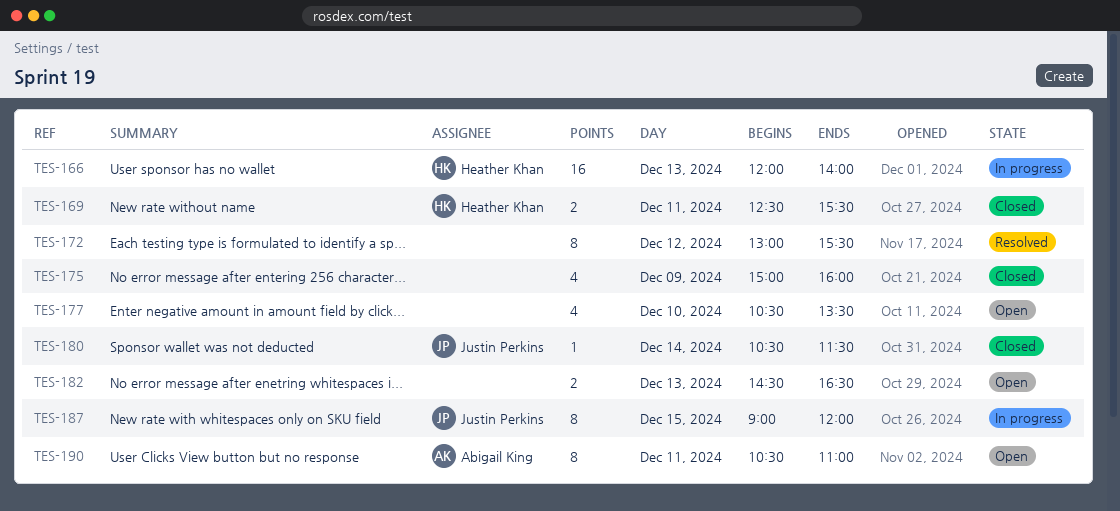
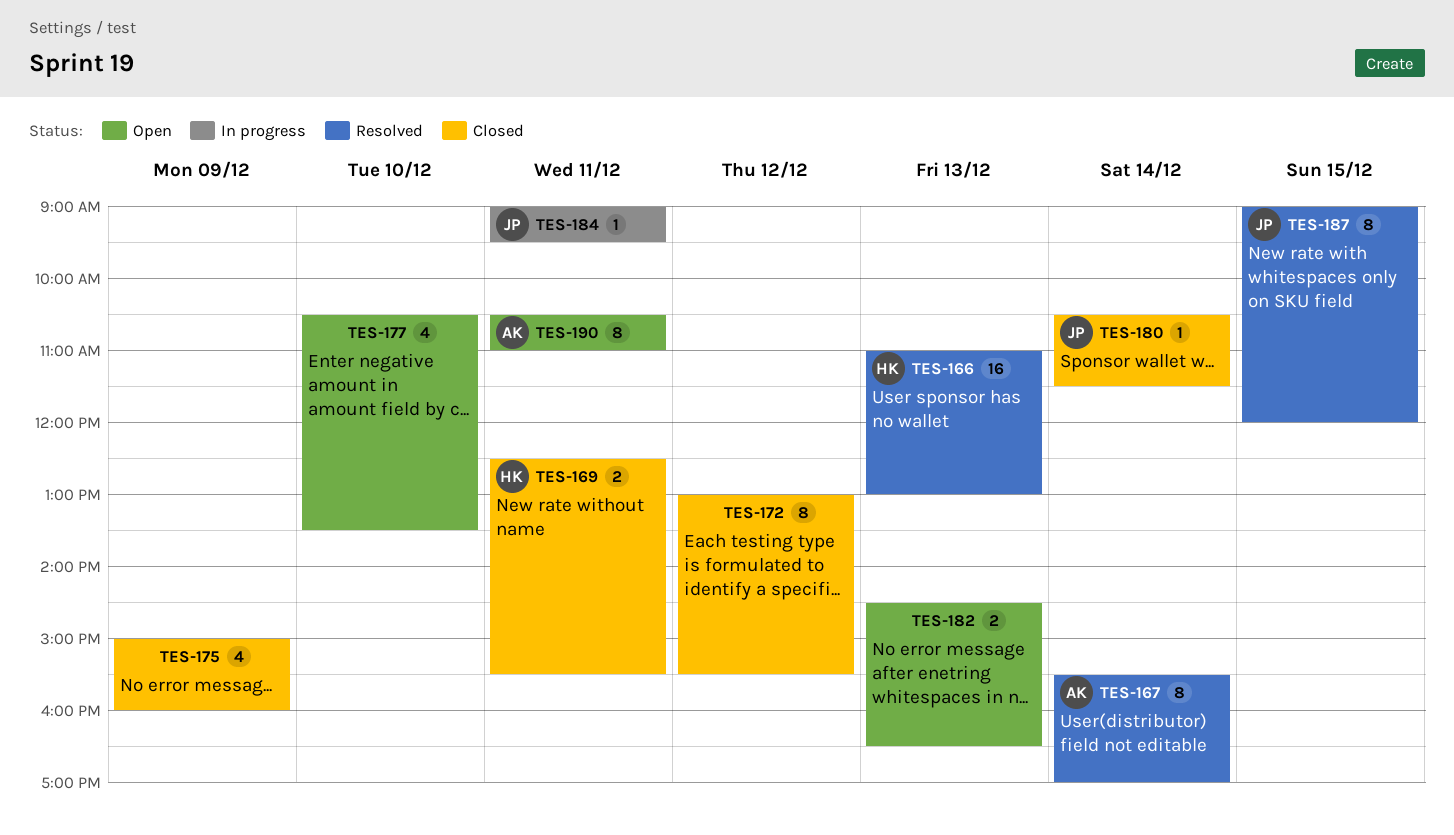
TES-166, status: In progress -> Resolved
TES-166, begins: 12:00 -> 11:00
TES-166, ends: 14:00 -> 13:00
TES-167: none -> present
TES-172, status: Resolved -> Closed
TES-184: none -> present
TES-187, status: In progress -> Resolved

